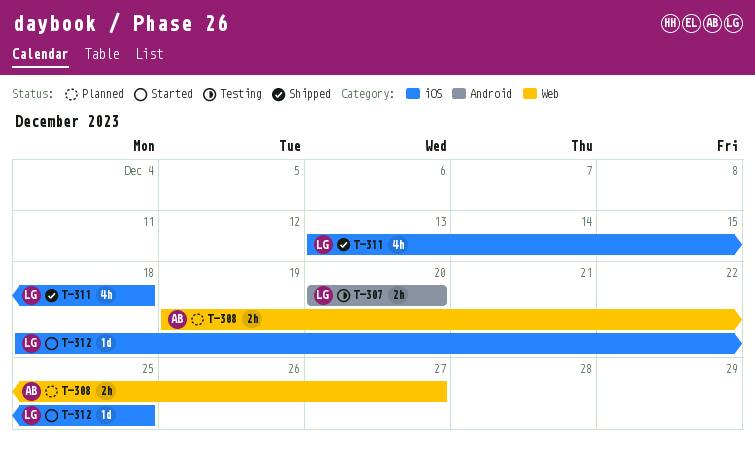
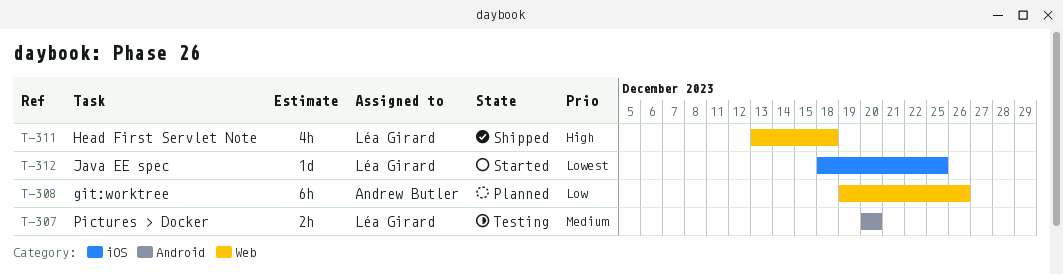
T-308, estimate: 2h -> 6h
T-308, due: Dec 27 -> Dec 26
T-311, label: iOS -> Web

